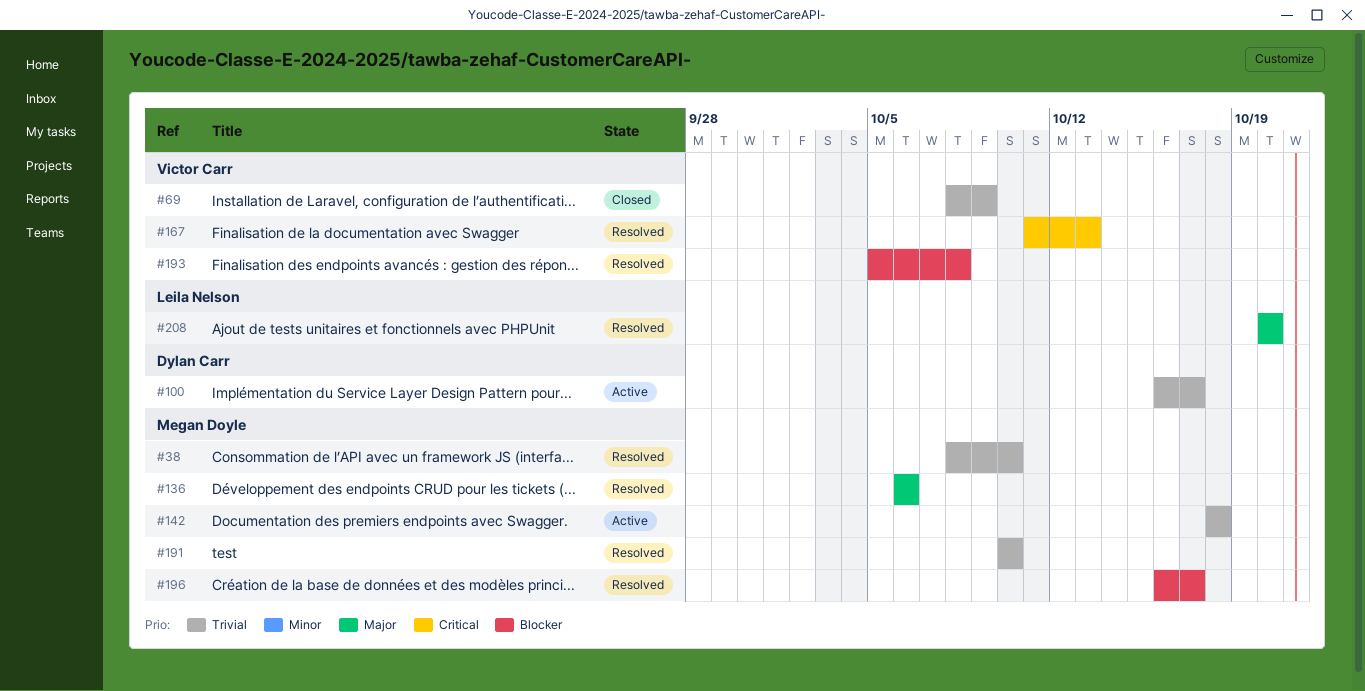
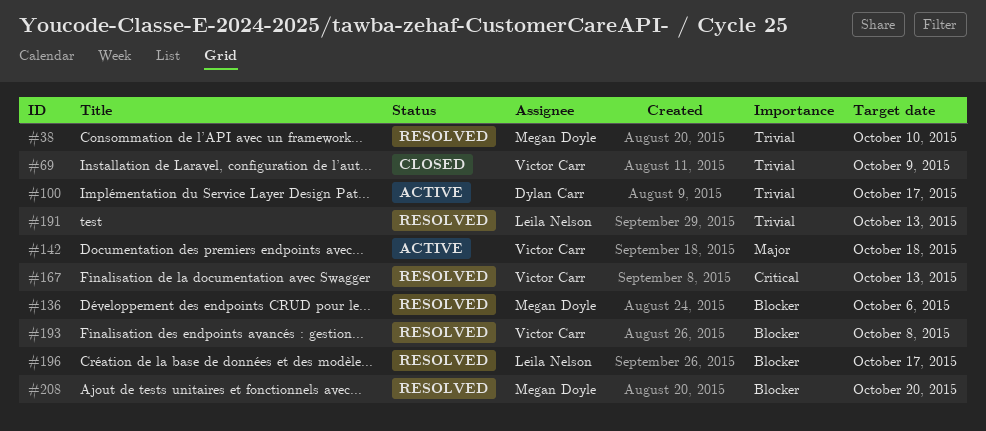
#136, priority: Major -> Blocker
#142, owner: Megan Doyle -> Victor Carr
#142, priority: Trivial -> Major
#191, owner: Megan Doyle -> Leila Nelson
#191, due: Oct 10 -> Oct 13
#196, owner: Megan Doyle -> Leila Nelson
#208, owner: Leila Nelson -> Megan Doyle
#208, priority: Major -> Blocker

